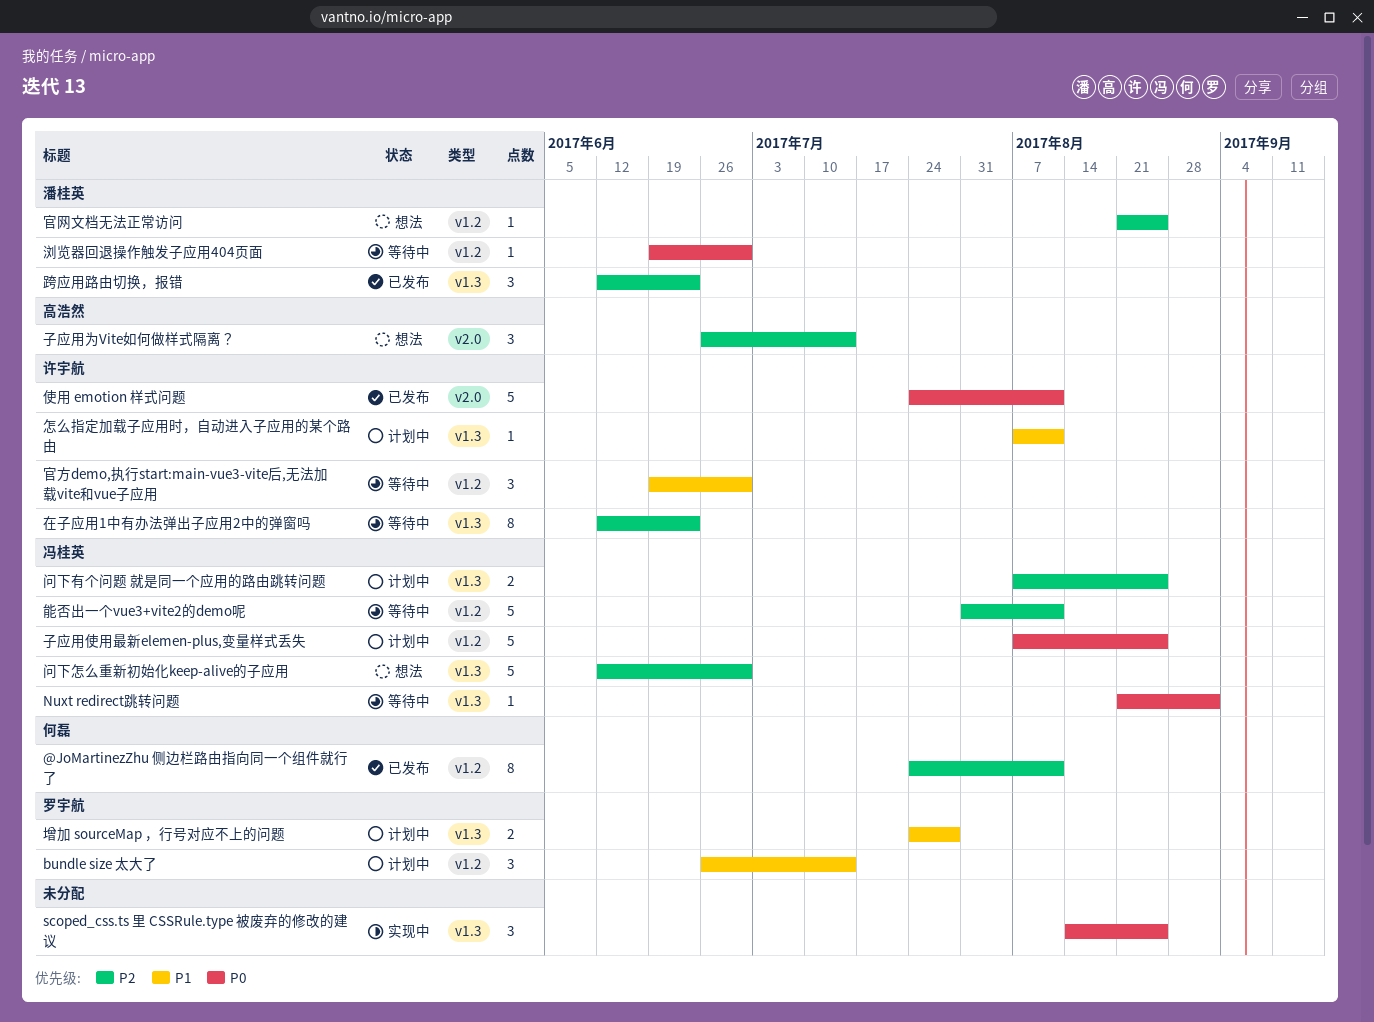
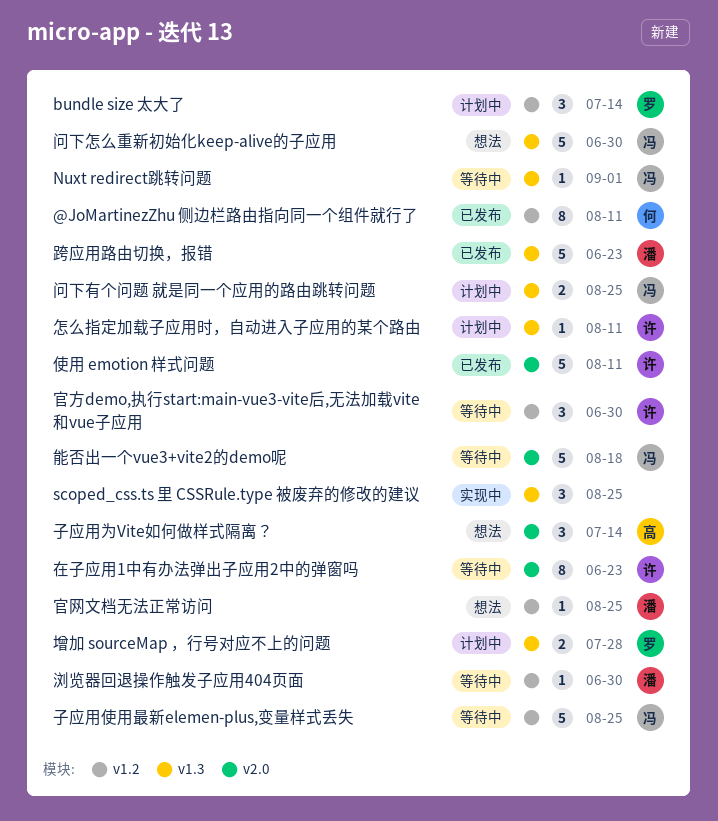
在子应用1中有办法弹出子应用2中的弹窗吗, label: v1.3 -> v2.0
子应用使用最新elemen-plus,变量样式丢失, status: 计划中 -> 等待中
能否出一个vue3+vite2的demo呢, label: v1.2 -> v2.0
能否出一个vue3+vite2的demo呢, due: Aug 11 -> Aug 18
跨应用路由切换，报错, estimate: 3 -> 5

